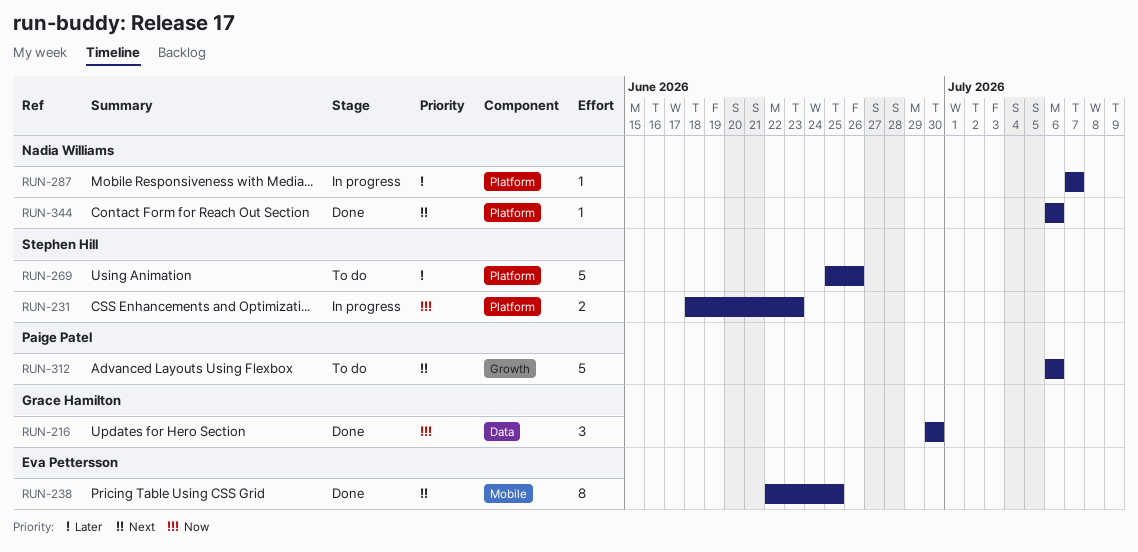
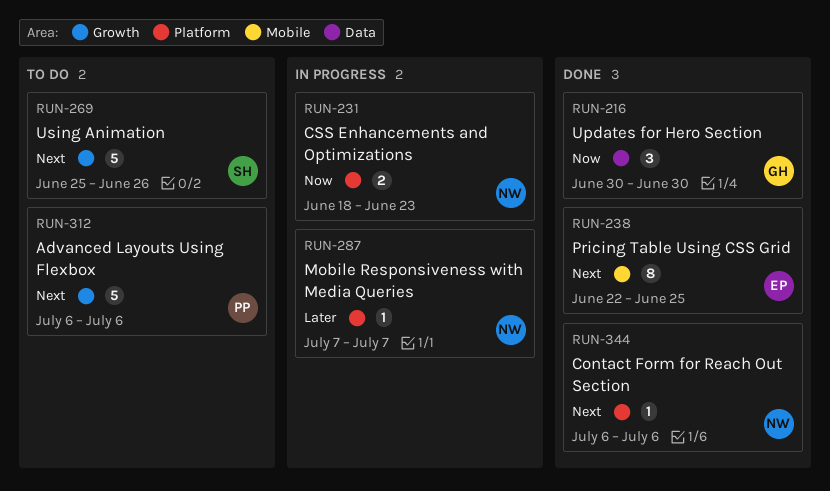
RUN-231, owner: Stephen Hill -> Nadia Williams
RUN-269, priority: Later -> Next
RUN-269, label: Platform -> Growth

